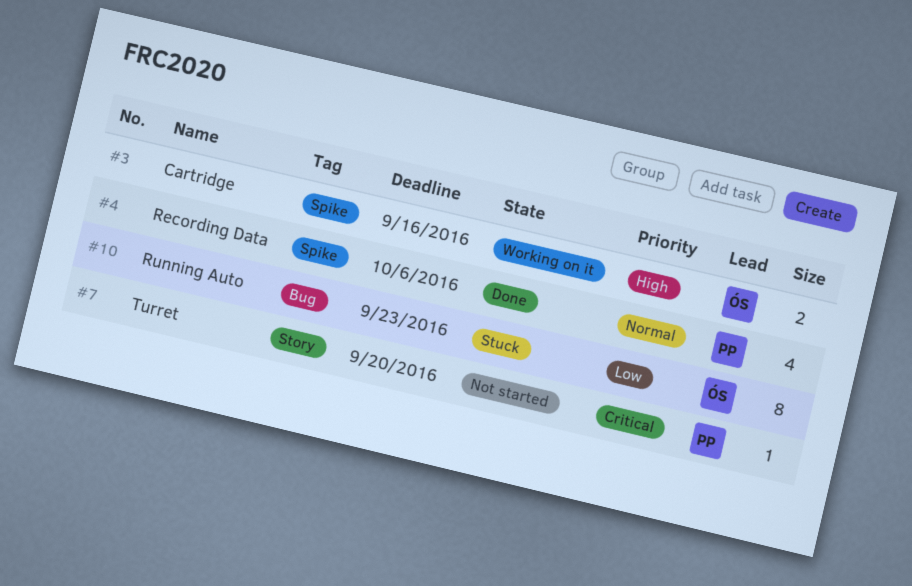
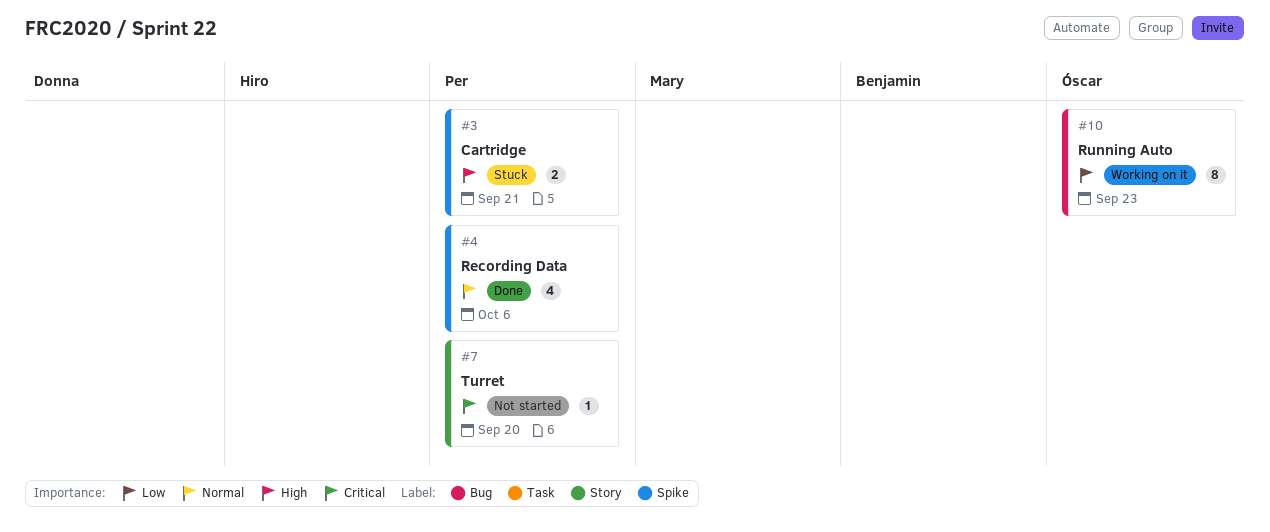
#3, status: Working on it -> Stuck
#3, owner: Óscar -> Per
#3, due: Sep 16 -> Sep 21
#10, status: Stuck -> Working on it

